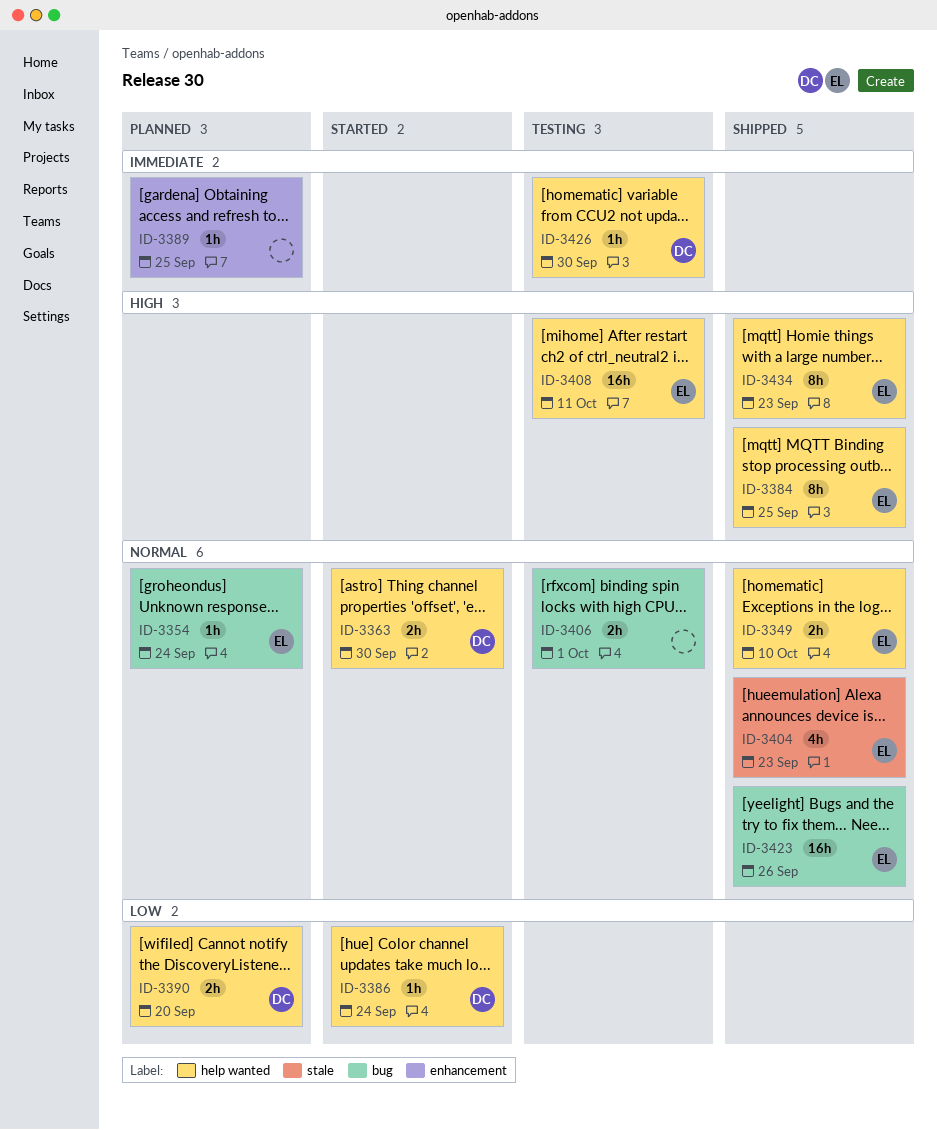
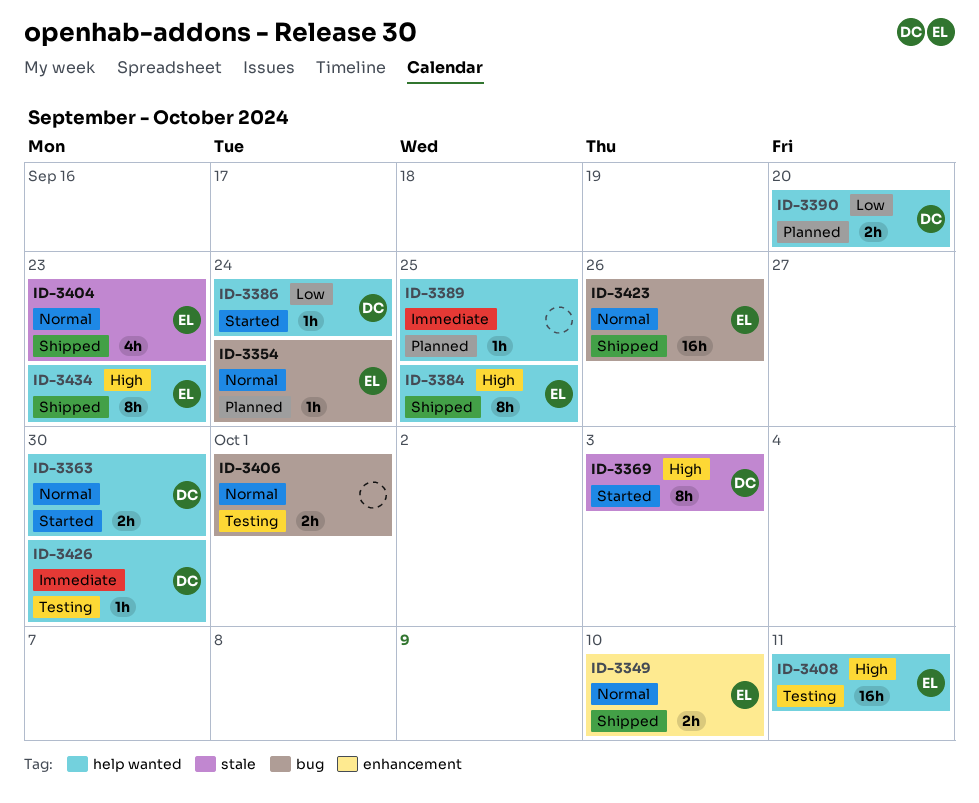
ID-3349, label: help wanted -> enhancement
ID-3369: none -> present
ID-3389, label: enhancement -> help wanted

